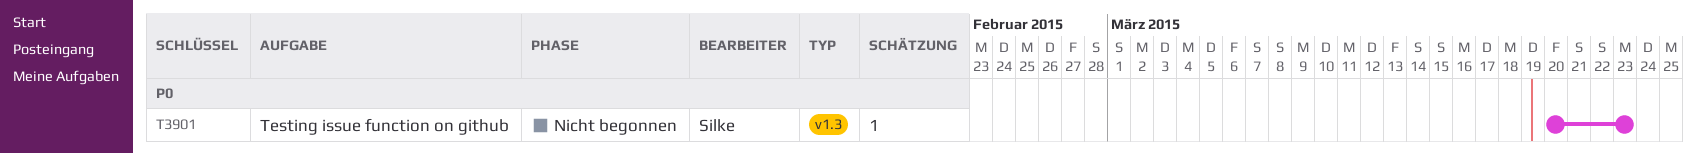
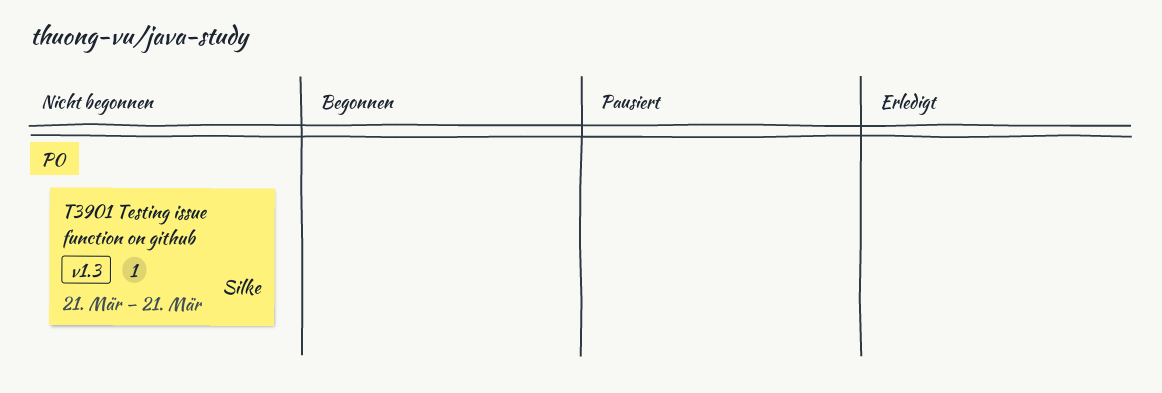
T3901, start: Mar 20 -> Mar 21
T3901, due: Mar 23 -> Mar 21

